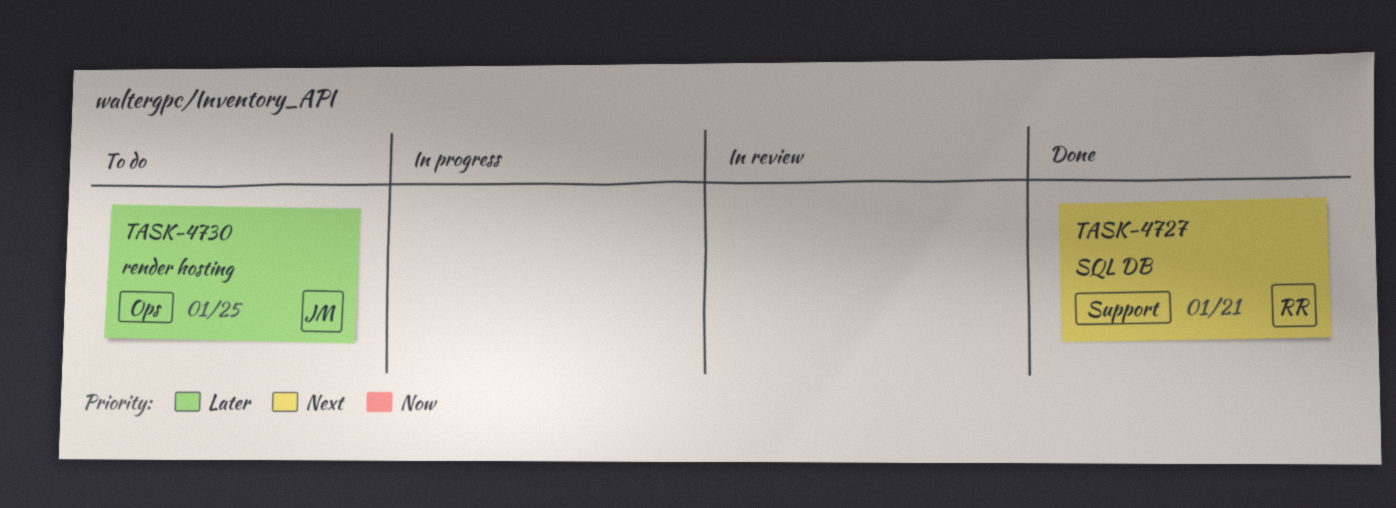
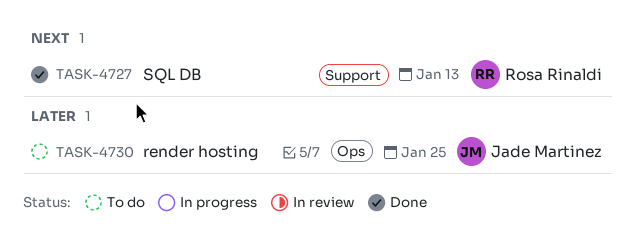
TASK-4727, due: Jan 21 -> Jan 13

